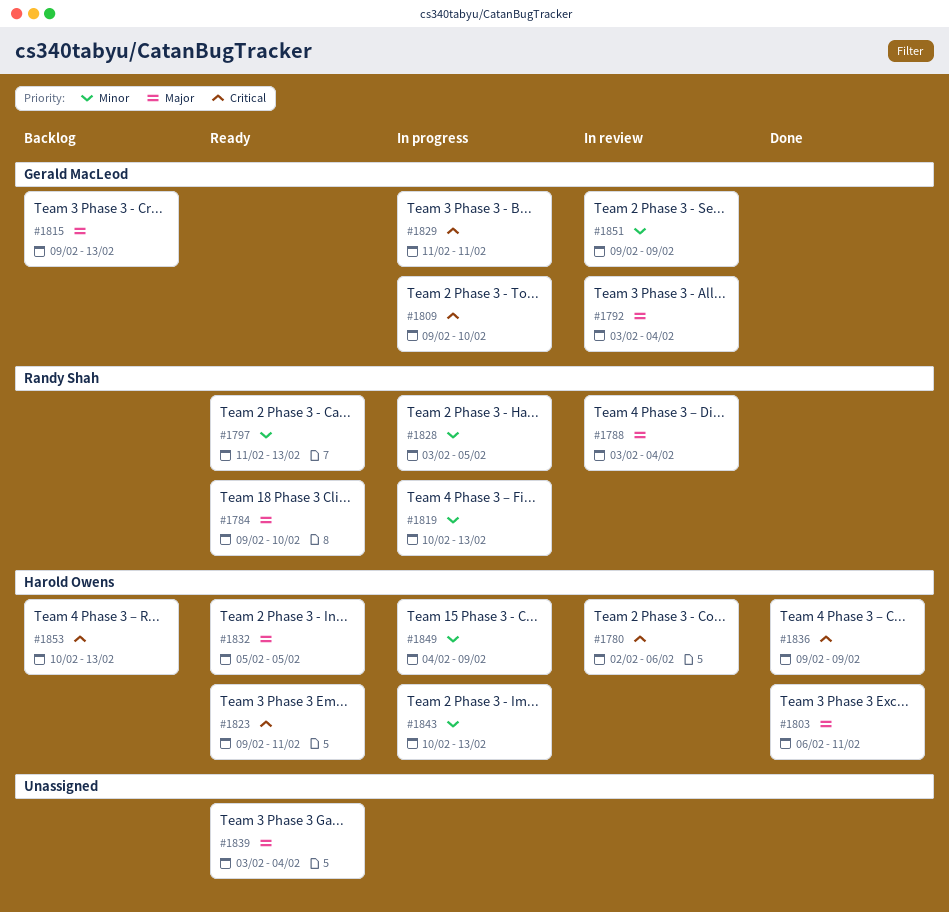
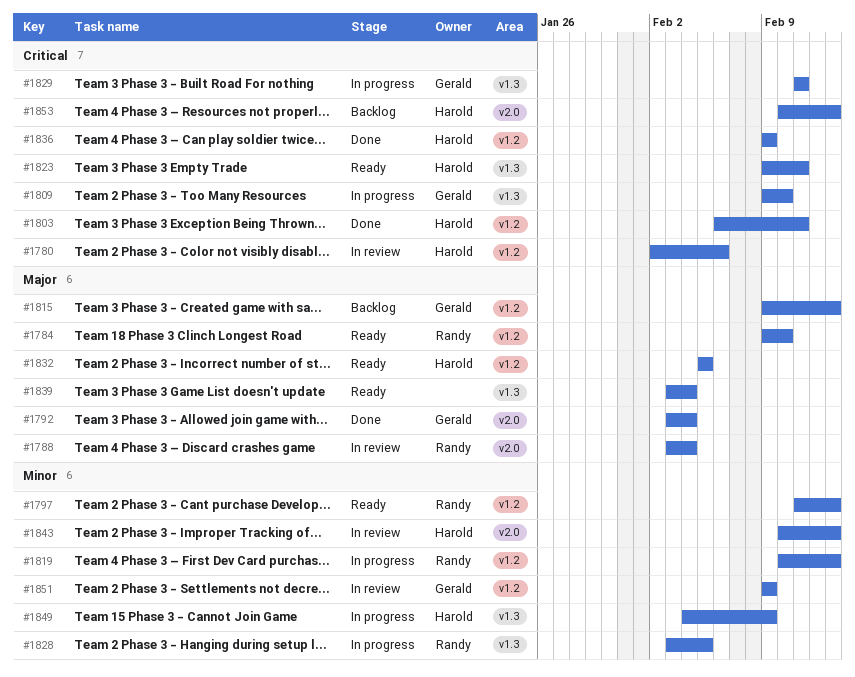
#1792, status: In review -> Done
#1803, priority: Major -> Critical
#1843, status: In progress -> In review

